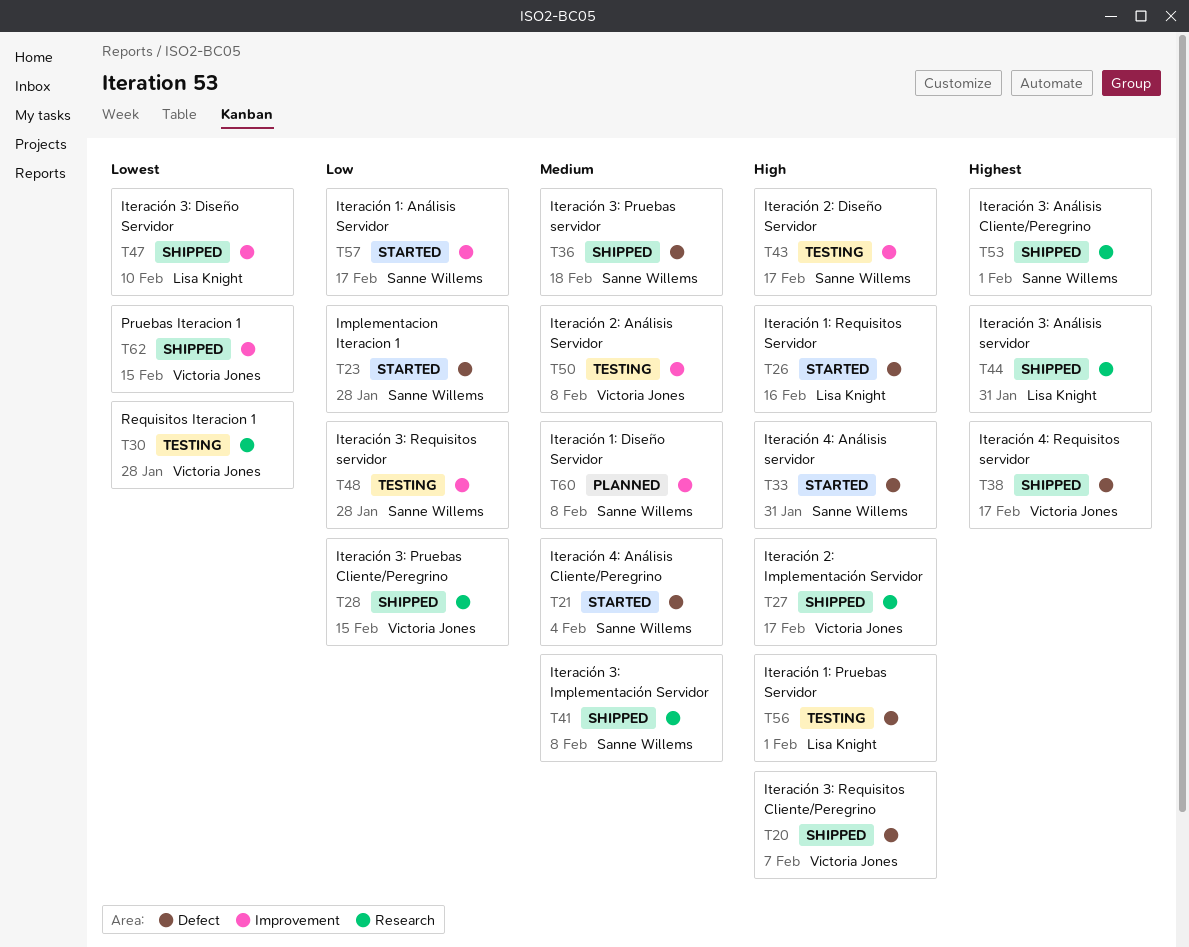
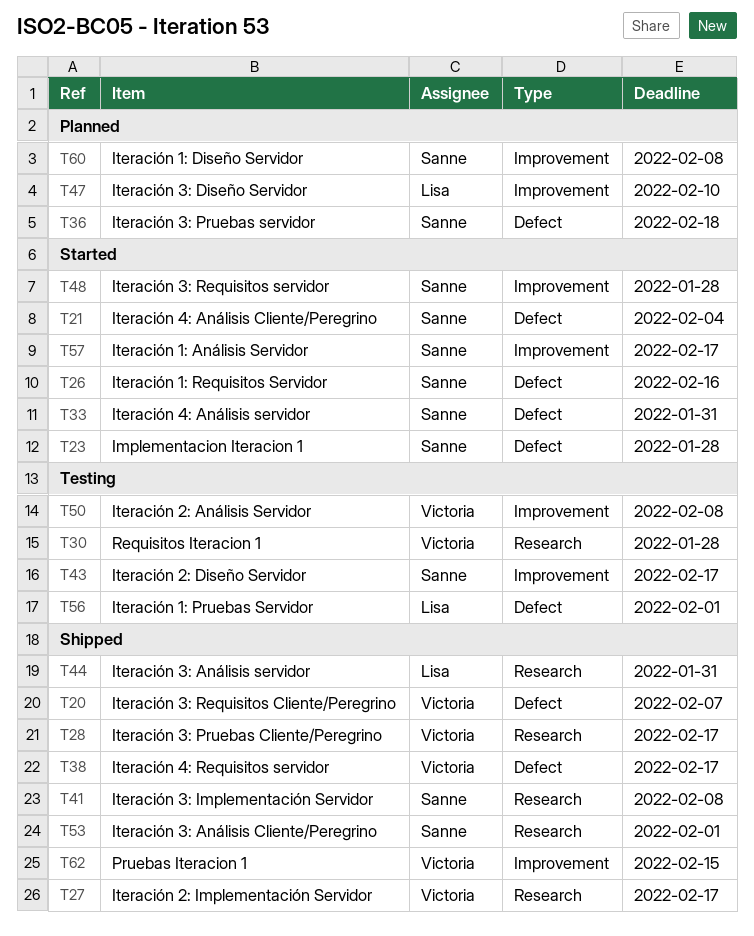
T26, owner: Lisa Knight -> Sanne Willems
T28, due: Feb 15 -> Feb 17
T36, status: Shipped -> Planned
T47, status: Shipped -> Planned
T48, status: Testing -> Started

